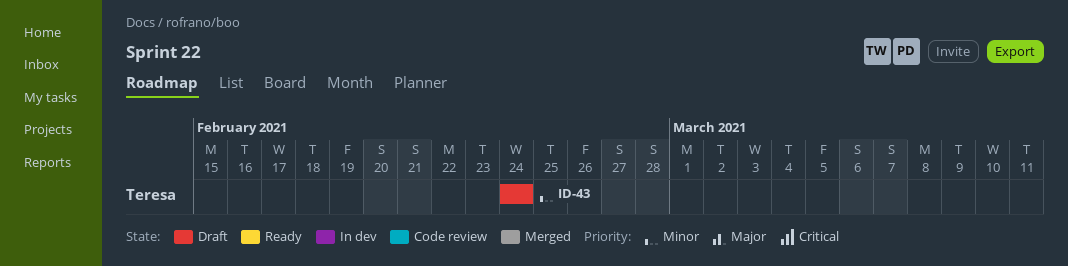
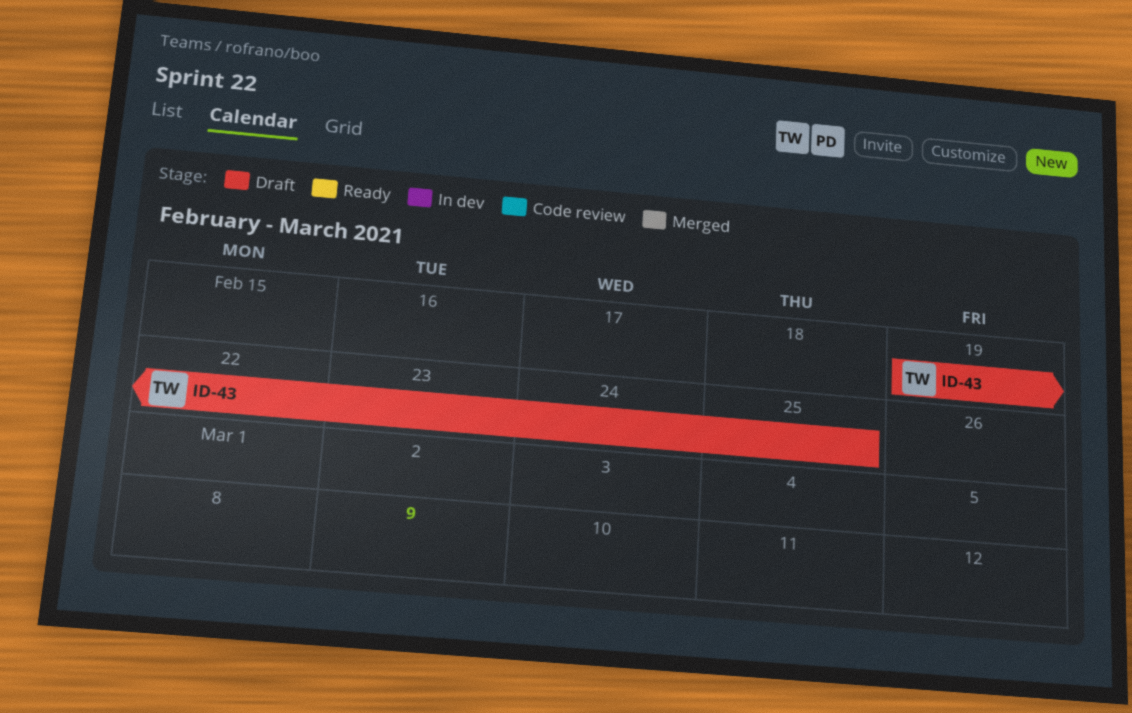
ID-43, start: Feb 24 -> Feb 19
ID-43, due: Feb 24 -> Feb 25

